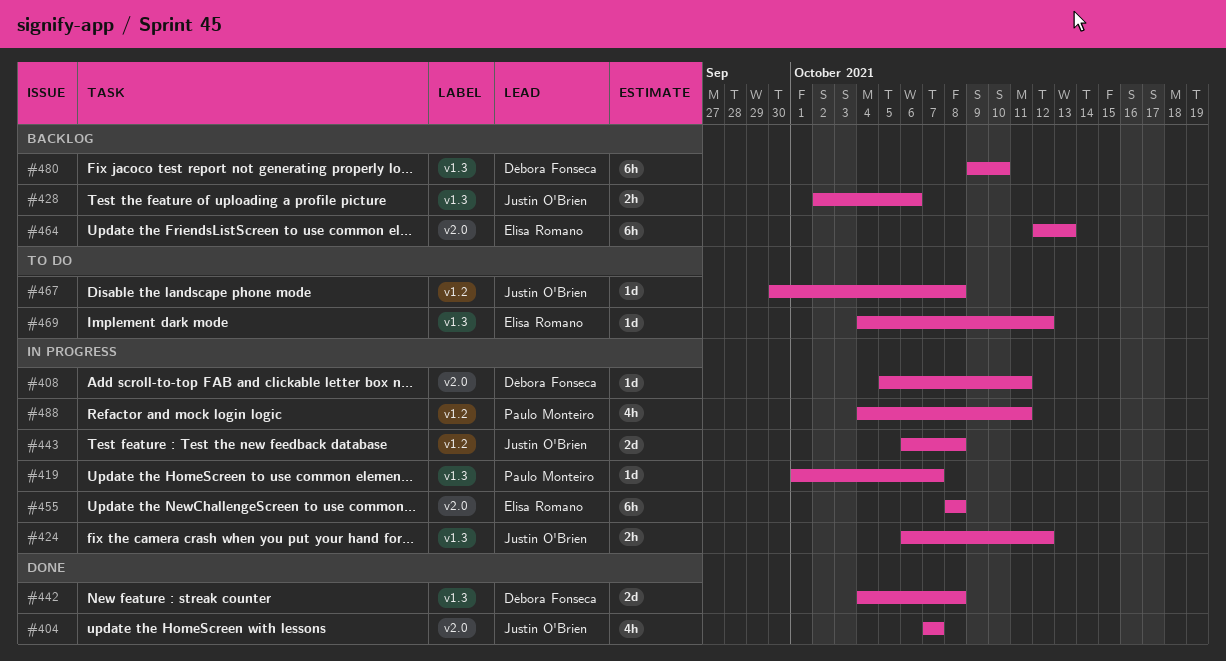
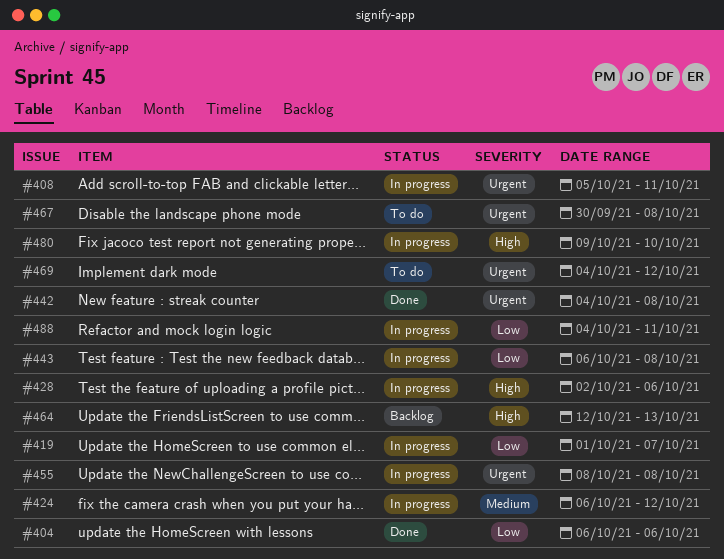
#404, start: Oct 7 -> Oct 6
#404, due: Oct 7 -> Oct 6
#428, status: Backlog -> In progress
#480, status: Backlog -> In progress

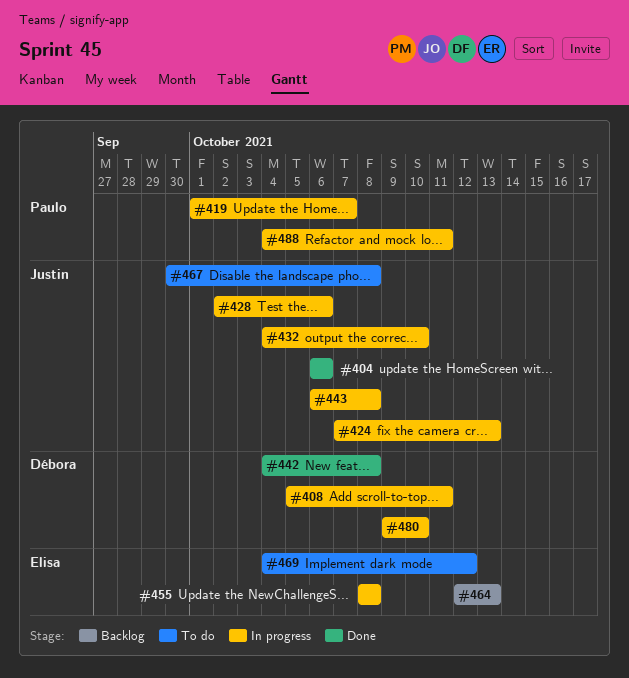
#424, start: Oct 6 -> Oct 7
#424, due: Oct 12 -> Oct 13
#432: none -> present

